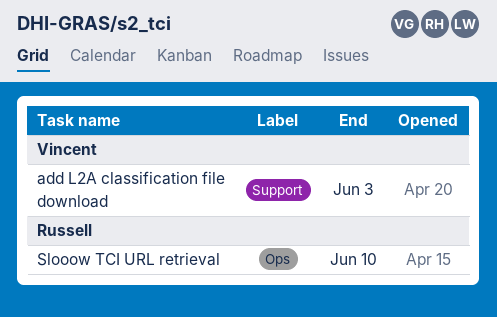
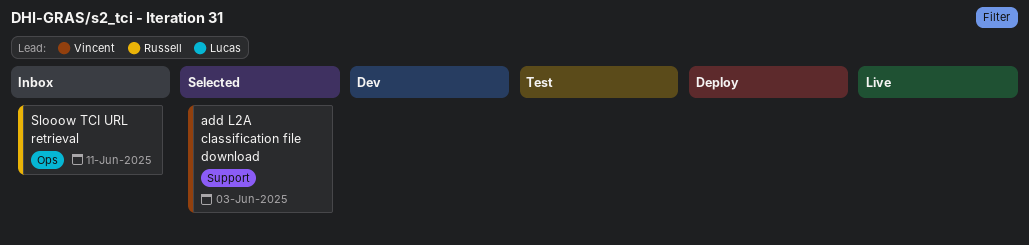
Slooow TCI URL retrieval, due: Jun 10 -> Jun 11

